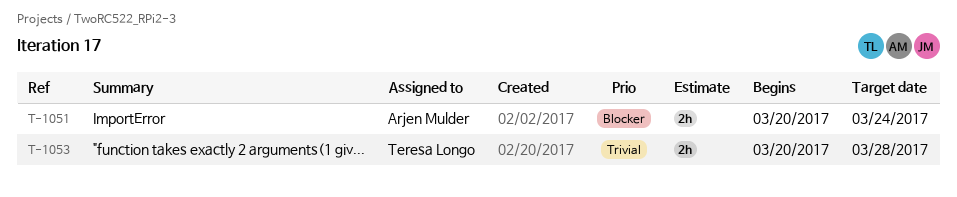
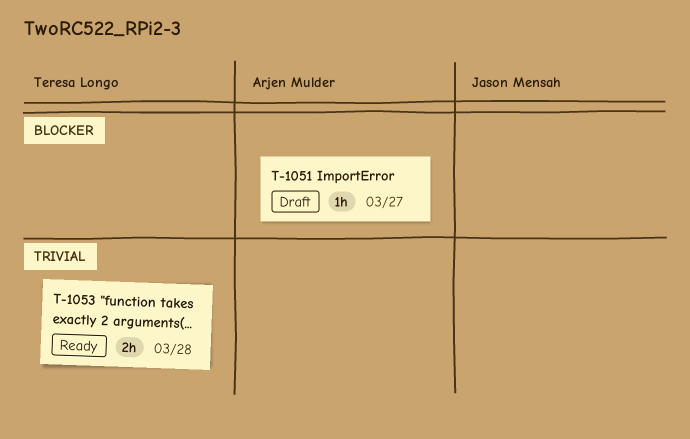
T-1051, estimate: 2h -> 1h
T-1051, due: Mar 24 -> Mar 27

